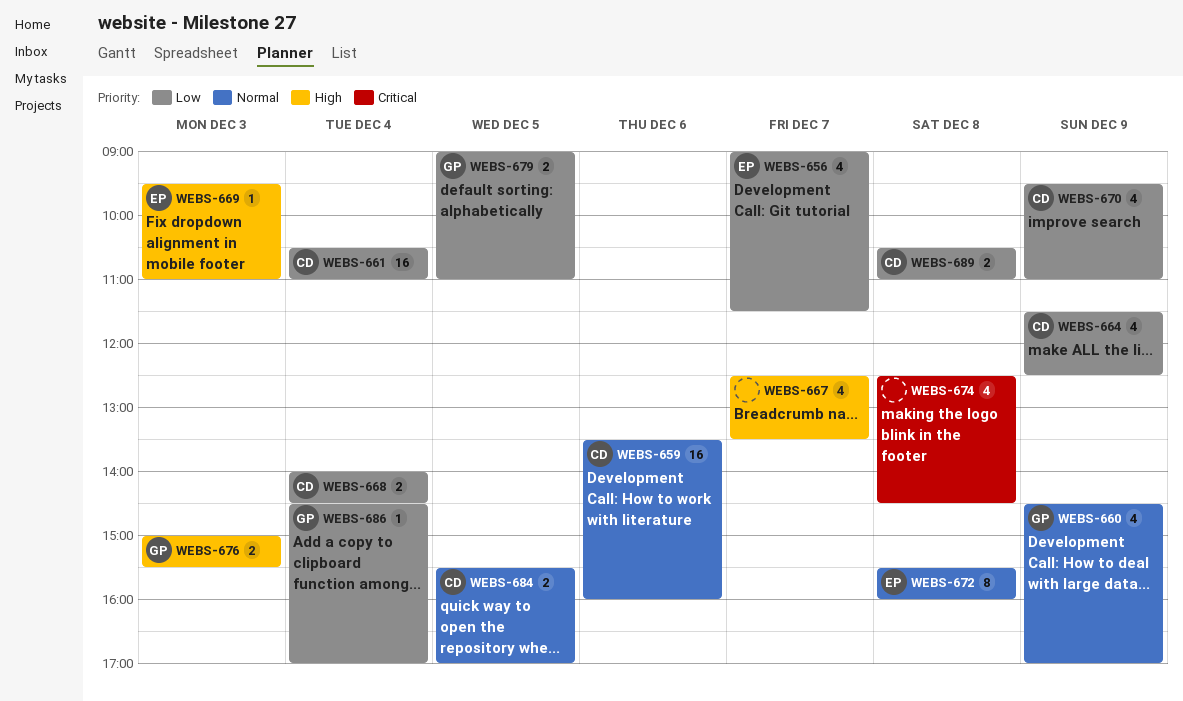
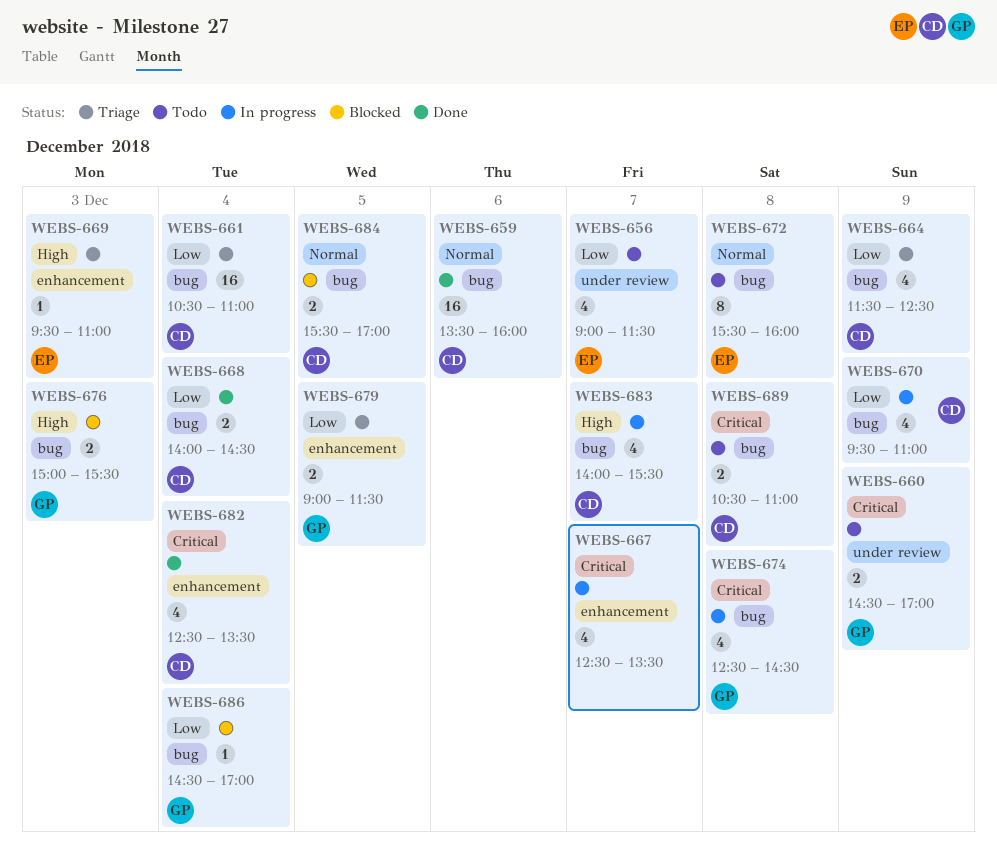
WEBS-660, priority: Normal -> Critical
WEBS-660, estimate: 4 -> 2
WEBS-667, priority: High -> Critical
WEBS-674, owner: none -> GP
WEBS-679, ends: 11:00 -> 11:30
WEBS-682: none -> present
WEBS-683: none -> present
WEBS-689, priority: Low -> Critical

